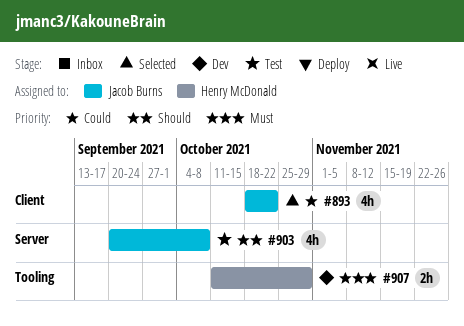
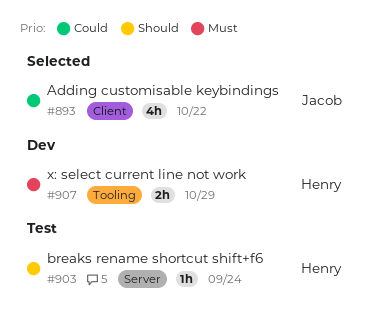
#903, owner: Jacob Burns -> Henry McDonald
#903, estimate: 4h -> 1h
#903, due: Oct 8 -> Sep 24

